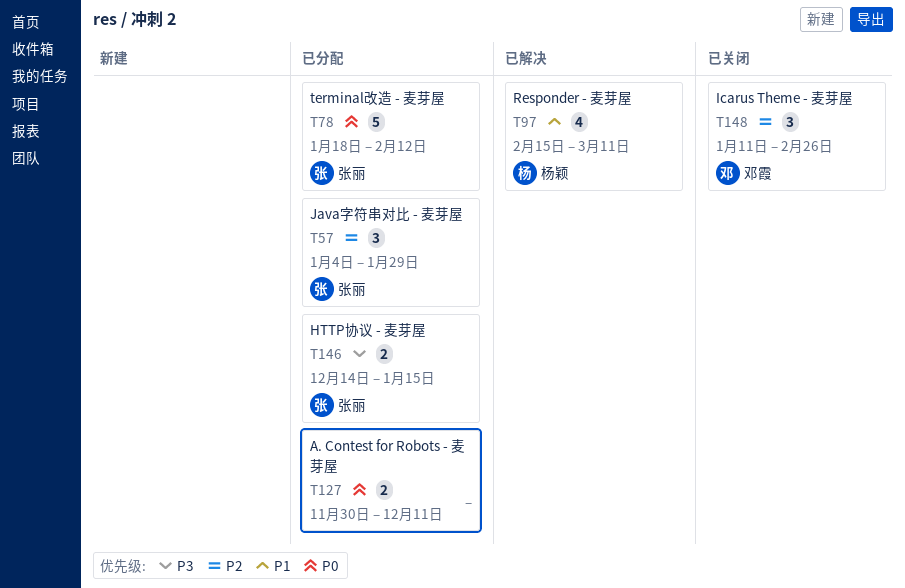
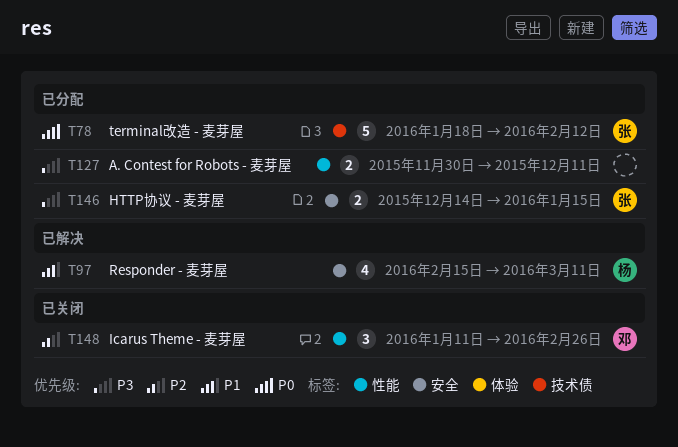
T57: present -> none
T127, priority: P0 -> P3

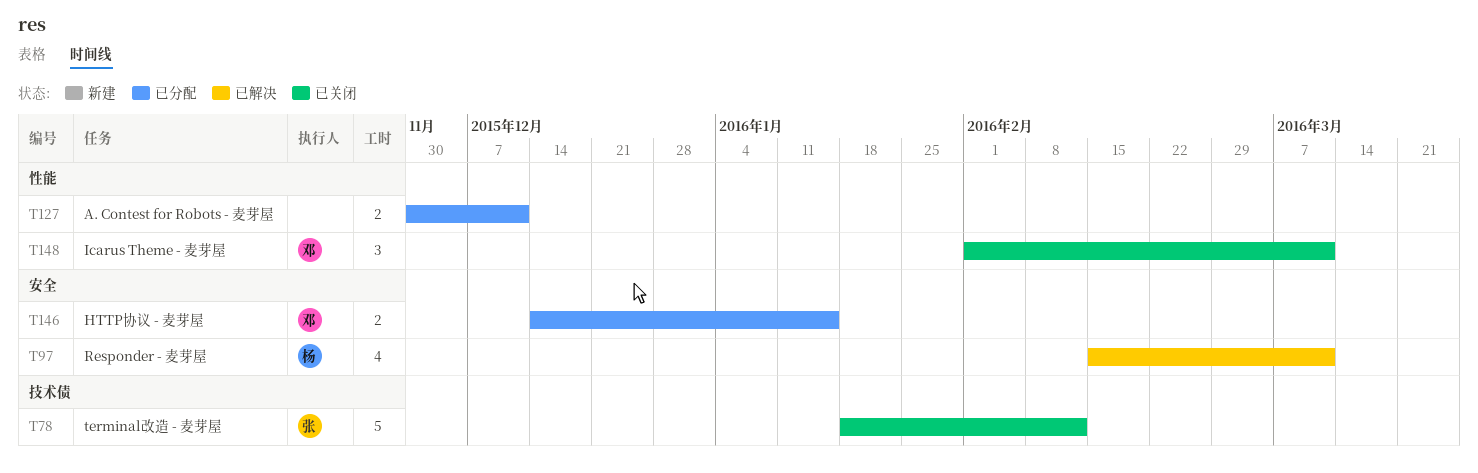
T78, status: 已分配 -> 已关闭
T146, owner: 张 -> 邓
T148, start: Jan 11 -> Feb 1
T148, due: Feb 26 -> Mar 11

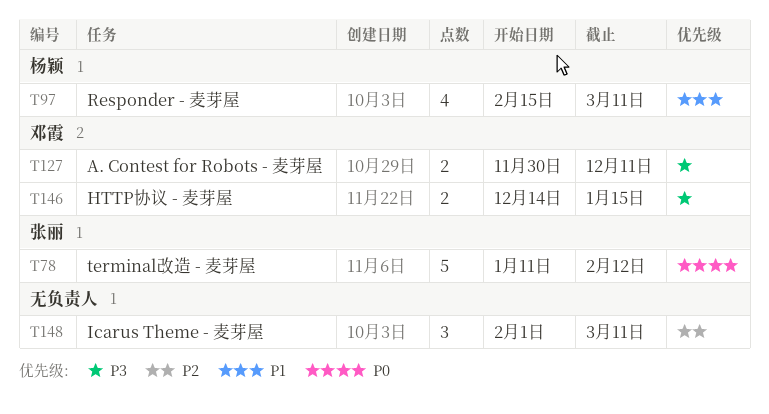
T78, start: Jan 18 -> Jan 11
T127, owner: none -> 邓霞
T148, owner: 邓霞 -> none

